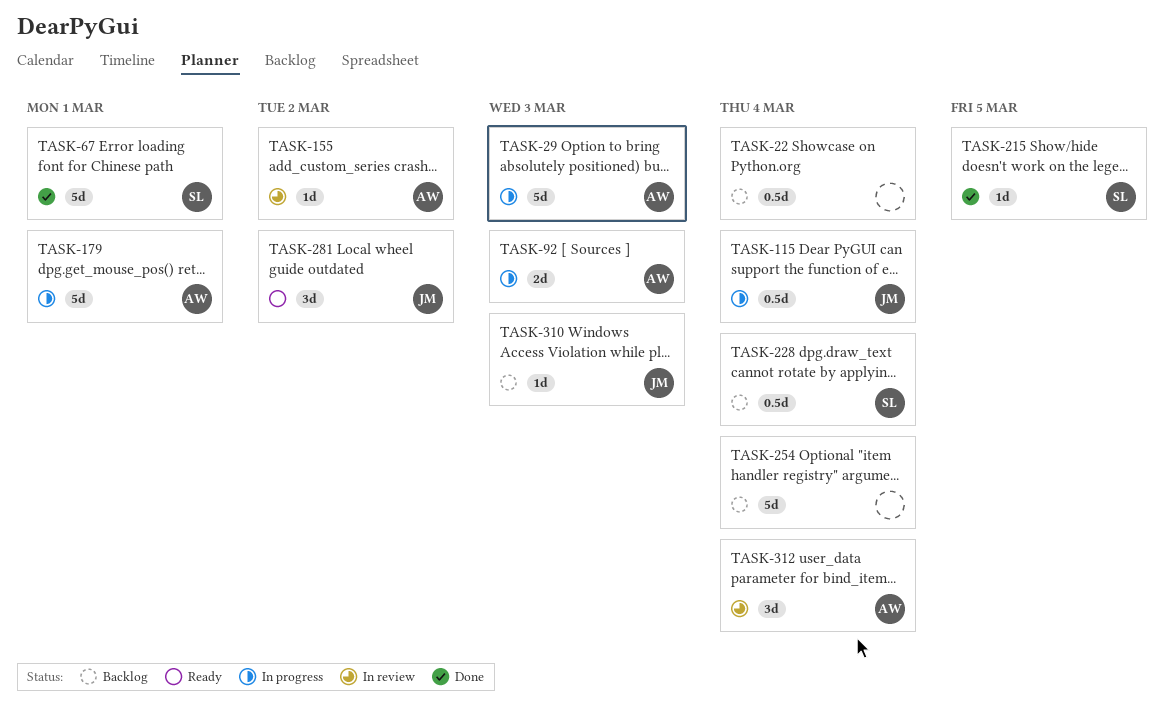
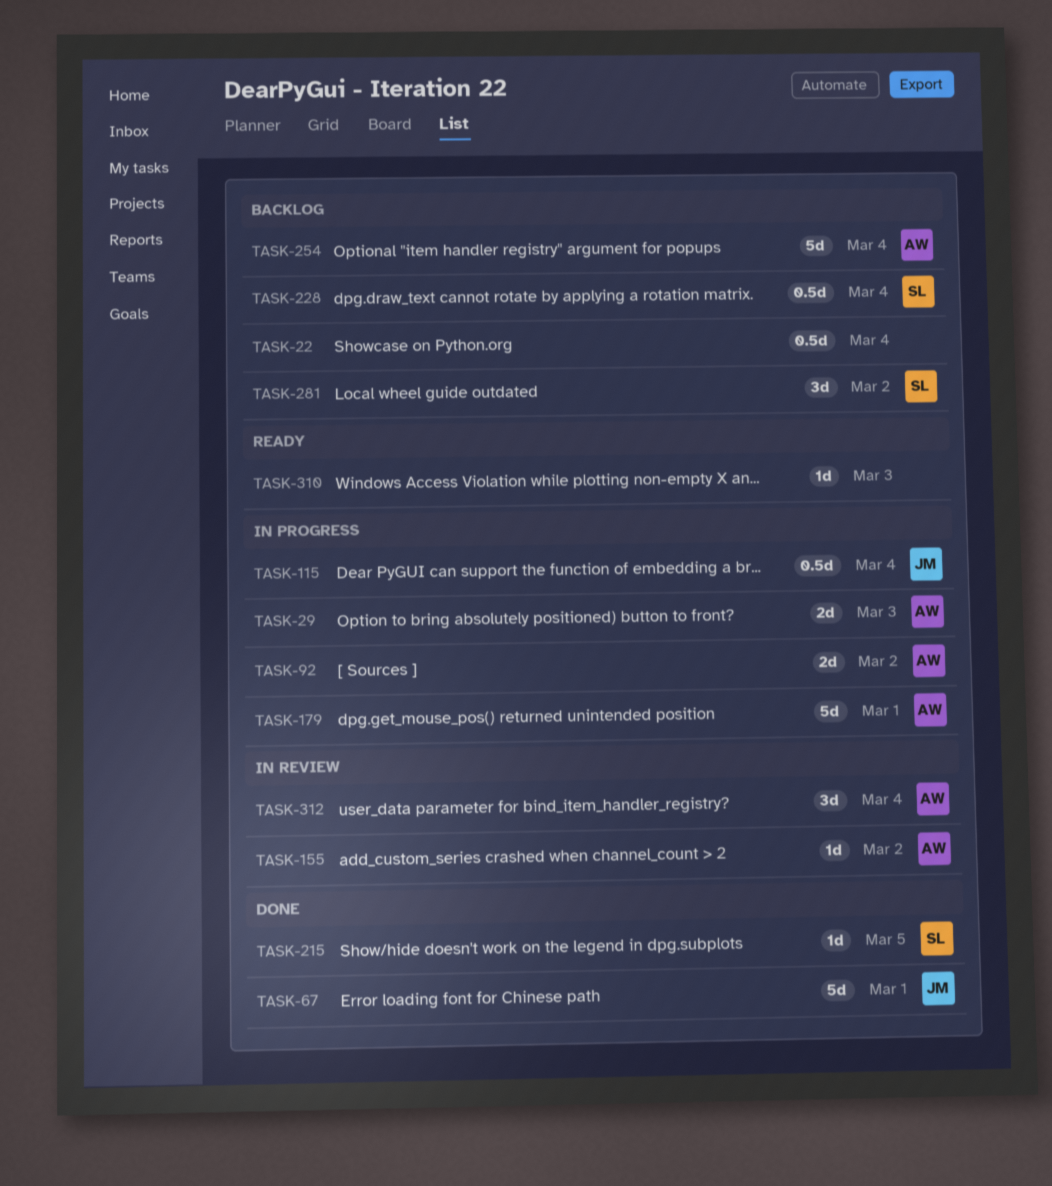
TASK-29, estimate: 5d -> 2d
TASK-67, owner: SL -> JM
TASK-92, due: Mar 3 -> Mar 2
TASK-254, owner: none -> AW
TASK-281, status: Ready -> Backlog
TASK-281, owner: JM -> SL
TASK-310, status: Backlog -> Ready
TASK-310, owner: JM -> none

